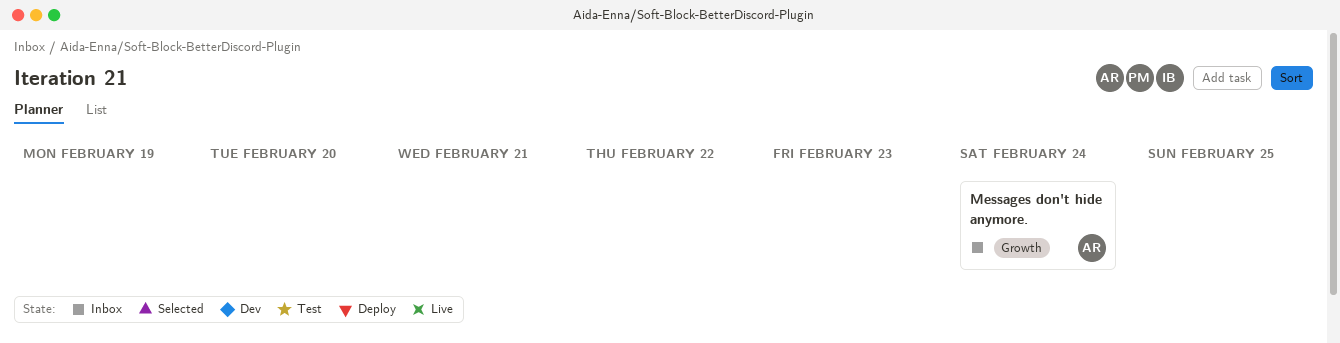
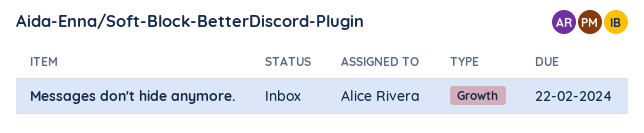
Messages don't hide anymore., due: Feb 24 -> Feb 22

